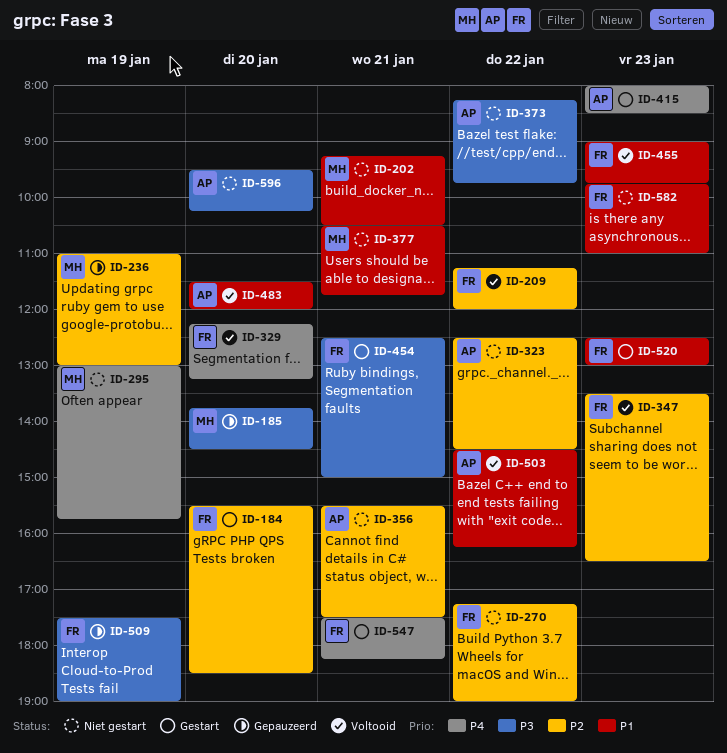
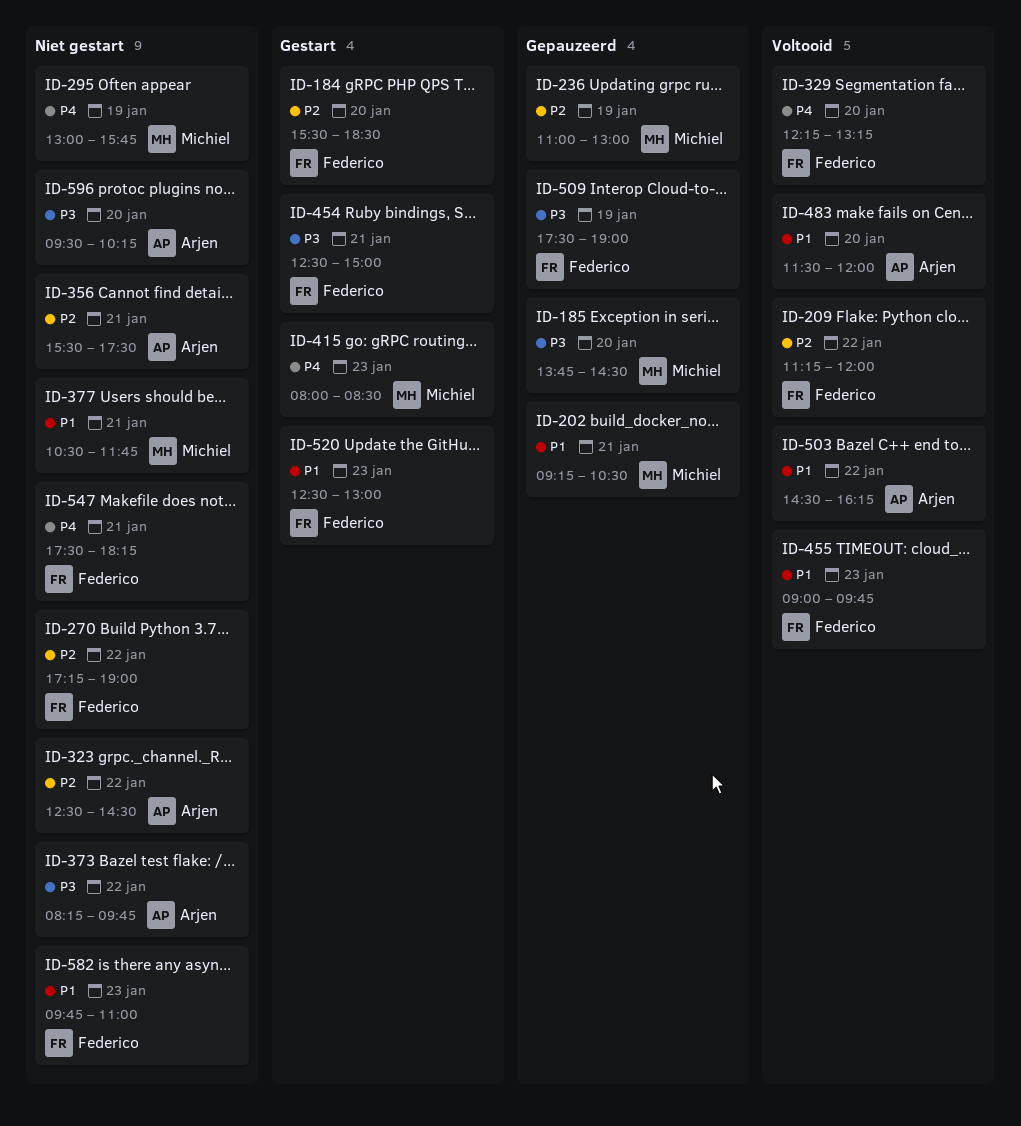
ID-202, status: Niet gestart -> Gepauzeerd
ID-347: present -> none
ID-415, owner: Arjen -> Michiel
ID-547, status: Gestart -> Niet gestart

